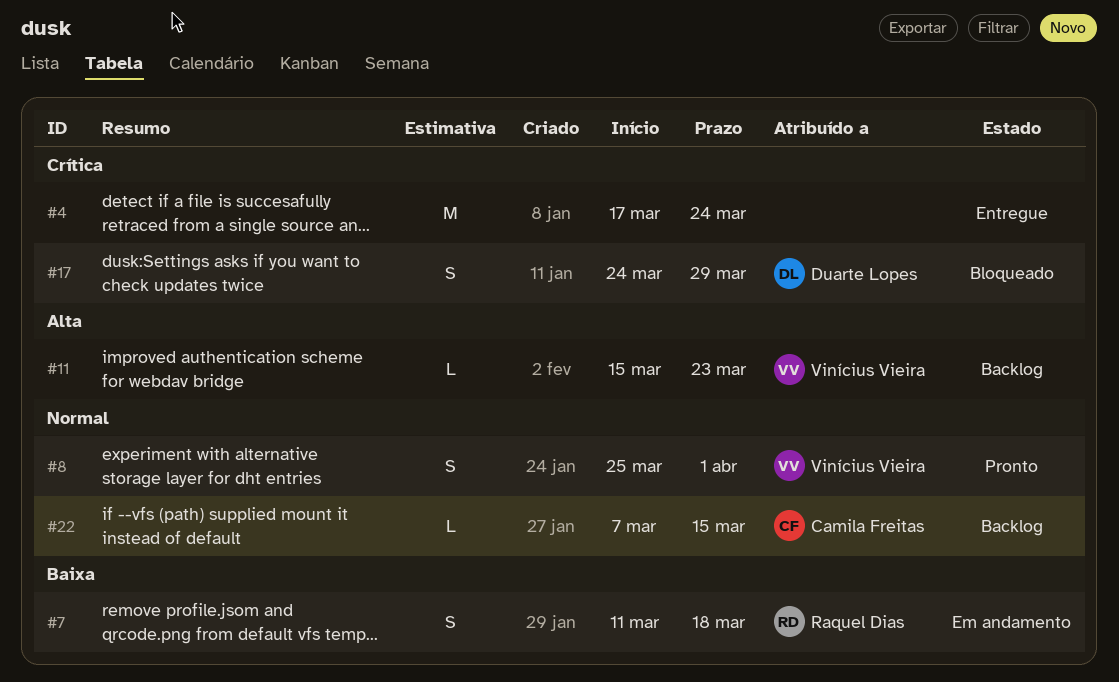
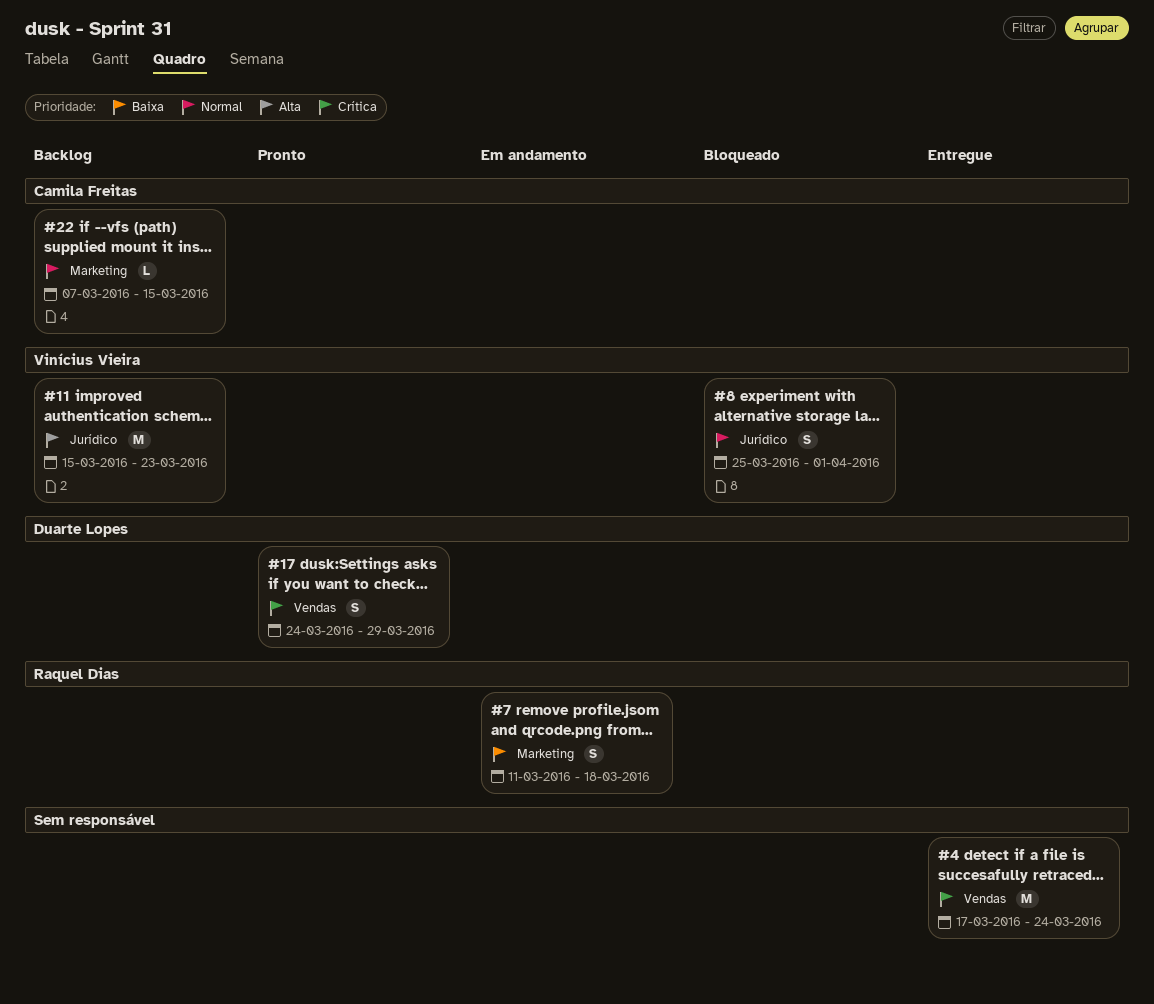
#8, status: Pronto -> Bloqueado
#11, estimate: L -> M
#17, status: Bloqueado -> Pronto

